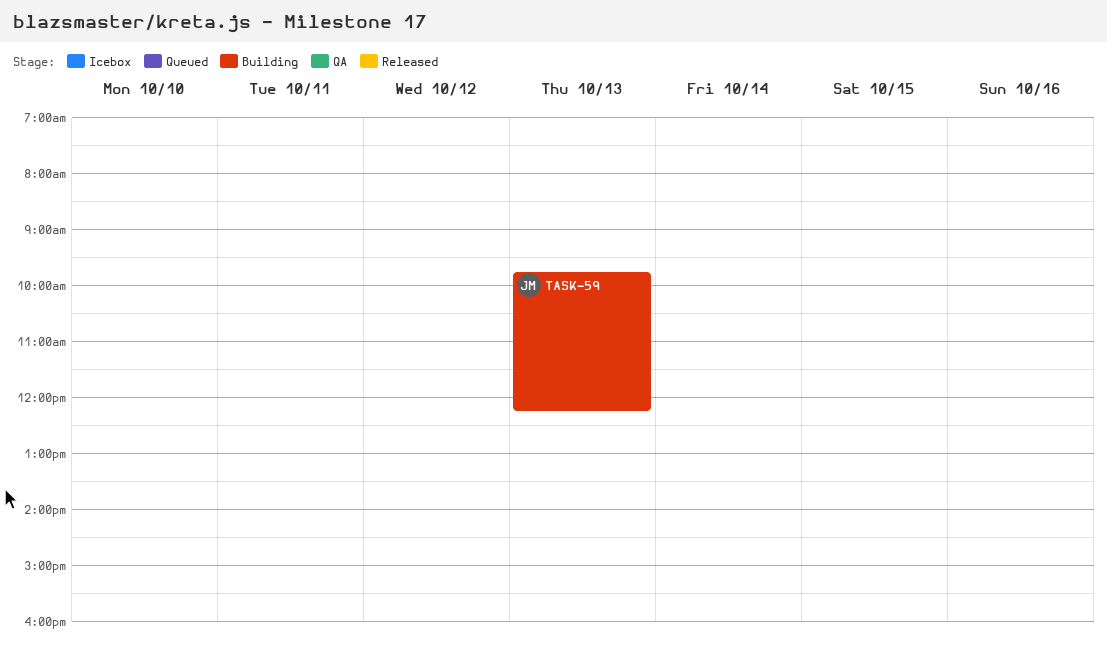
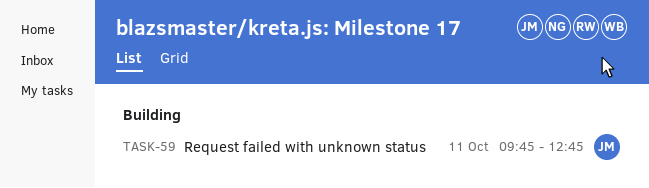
TASK-59, day: Oct 13 -> Oct 11
TASK-59, ends: 12:15 -> 12:45

